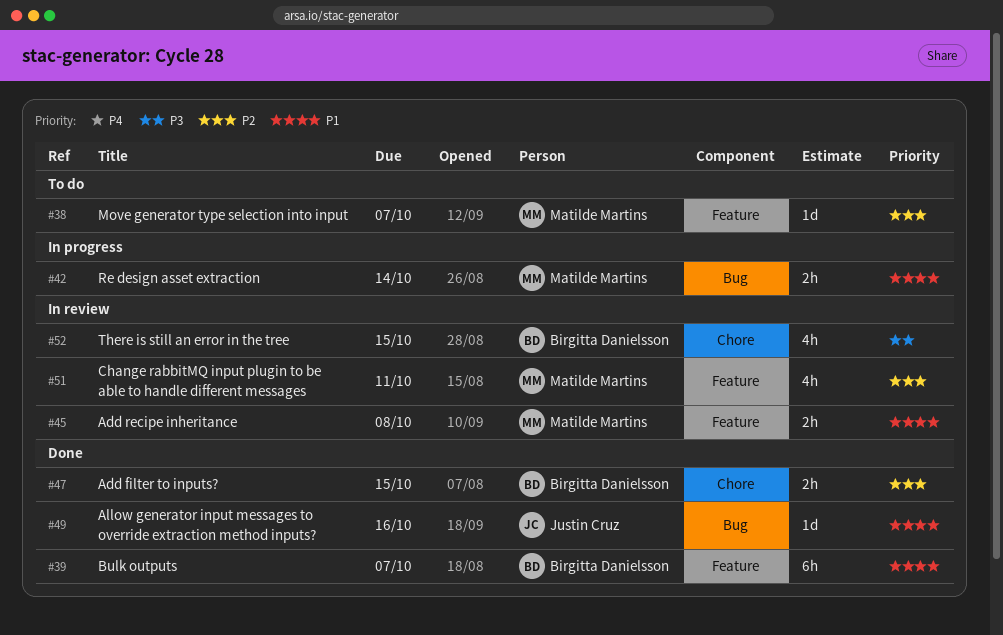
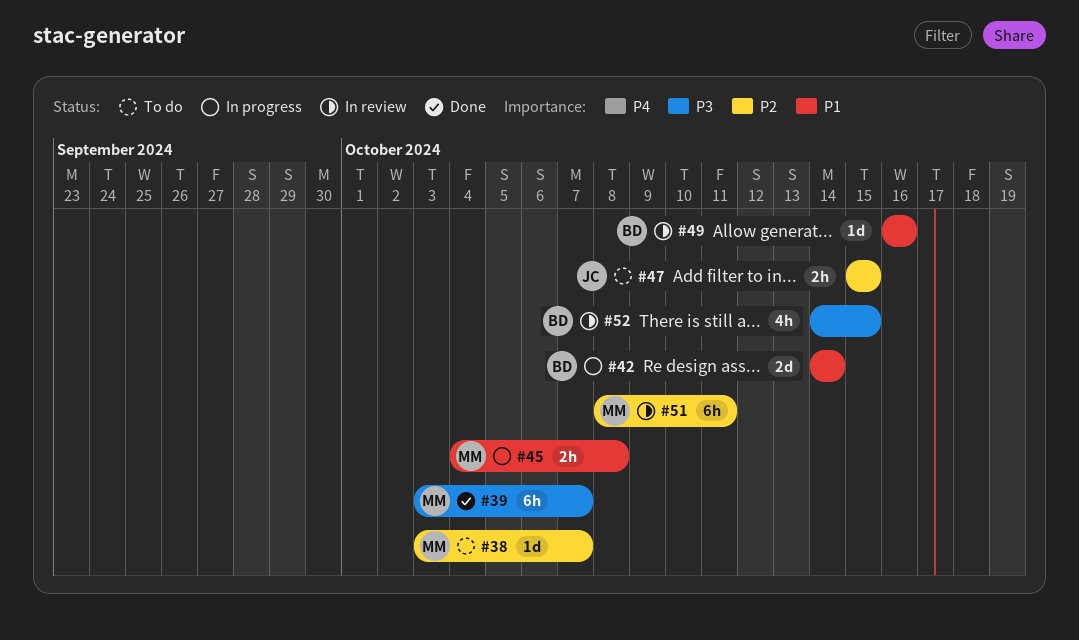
#39, owner: Birgitta Danielsson -> Matilde Martins
#39, priority: P1 -> P3
#42, owner: Matilde Martins -> Birgitta Danielsson
#42, estimate: 2h -> 2d
#45, status: In review -> In progress
#47, status: Done -> To do
#47, owner: Birgitta Danielsson -> Justin Cruz
#49, status: Done -> In review
#49, owner: Justin Cruz -> Birgitta Danielsson
#51, estimate: 4h -> 6h

